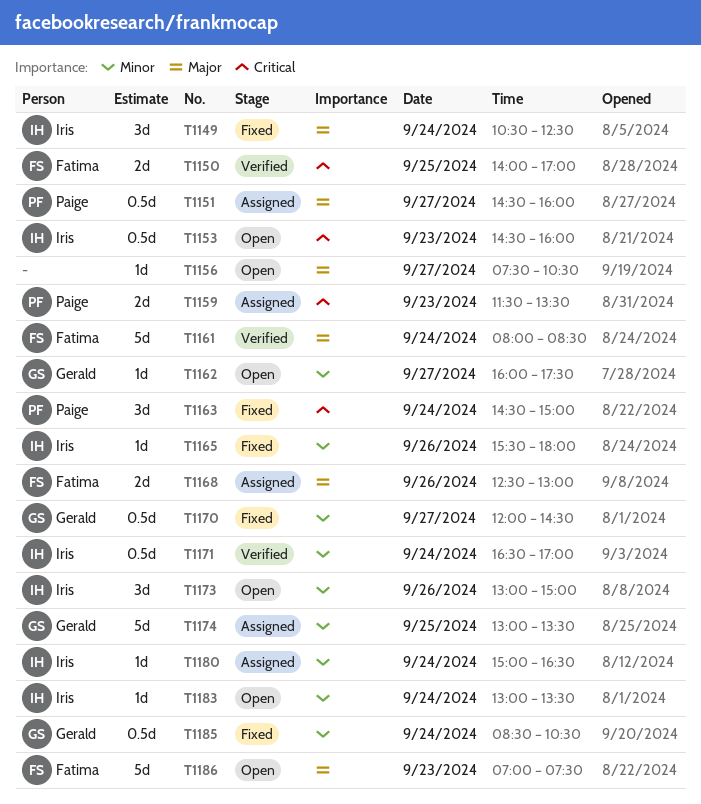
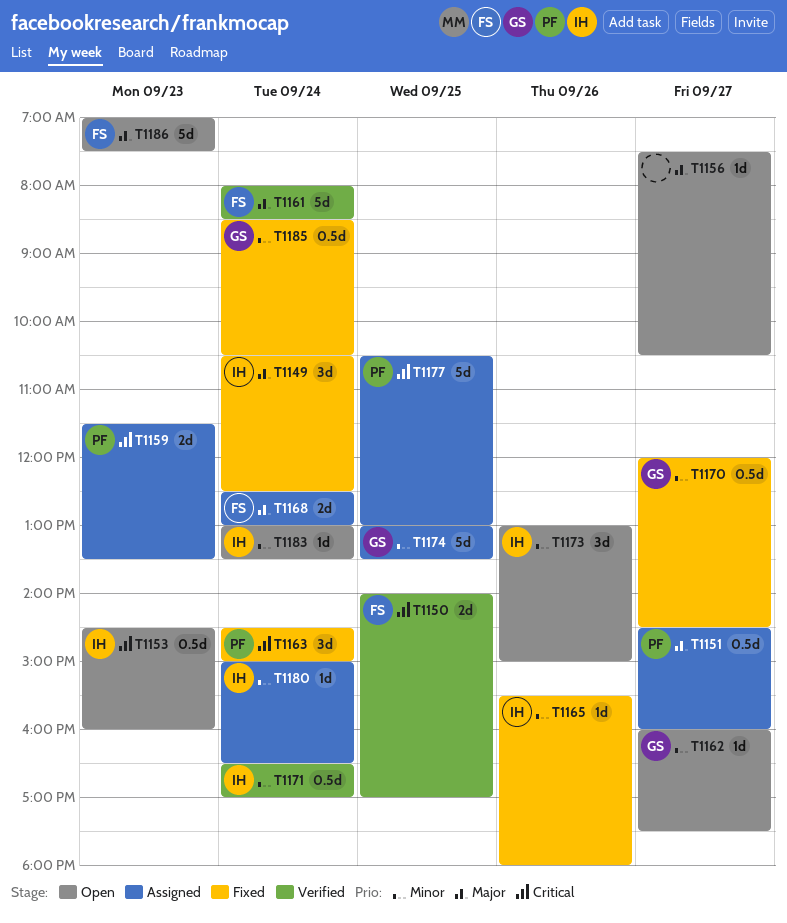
T1168, day: Sep 26 -> Sep 24
T1177: none -> present

